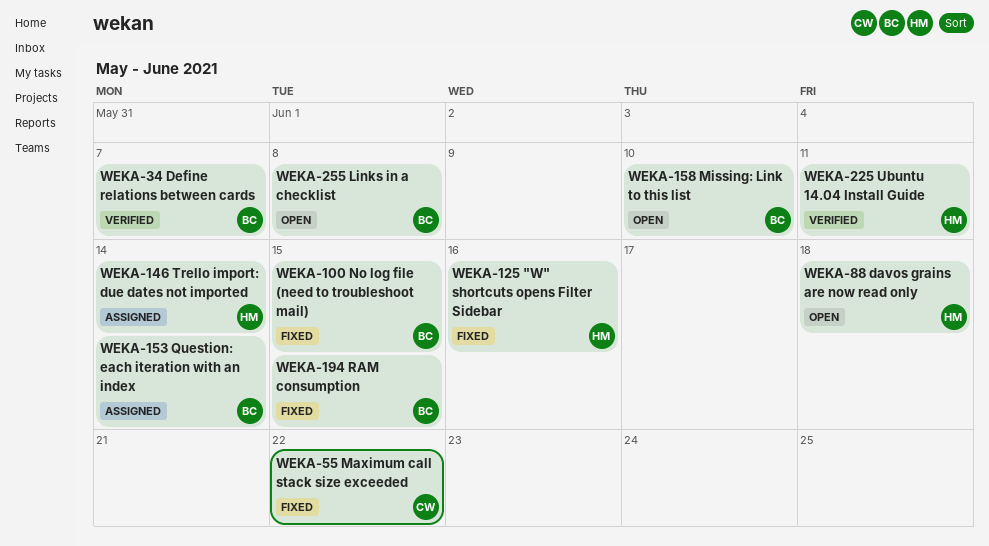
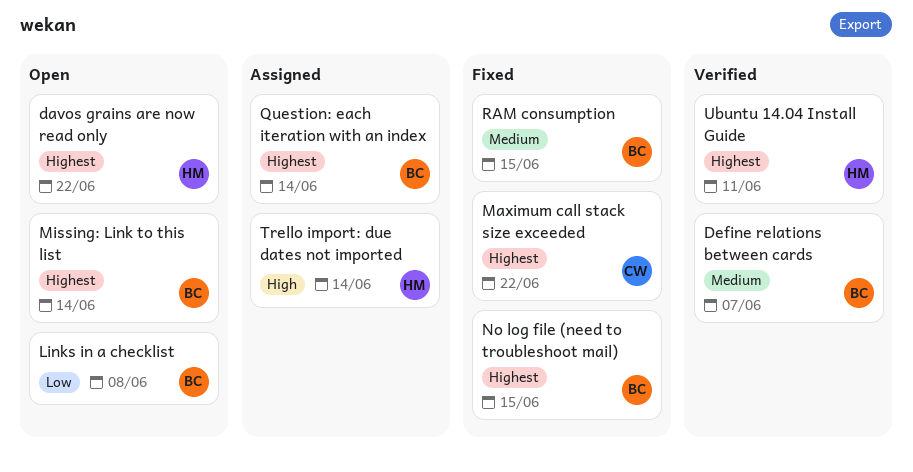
"W" shortcuts opens Filter Sidebar: present -> none
davos grains are now read only, due: Jun 18 -> Jun 22
Missing: Link to this list, due: Jun 10 -> Jun 14

